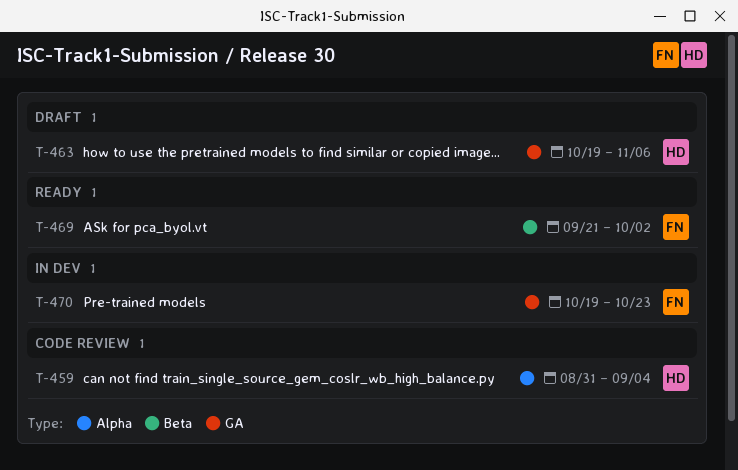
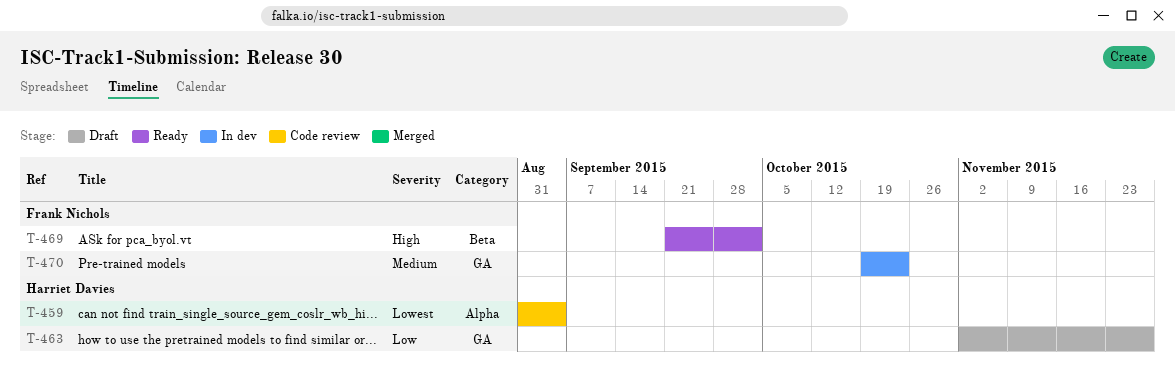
T-463, start: Oct 19 -> Nov 2
T-463, due: Nov 6 -> Nov 27

